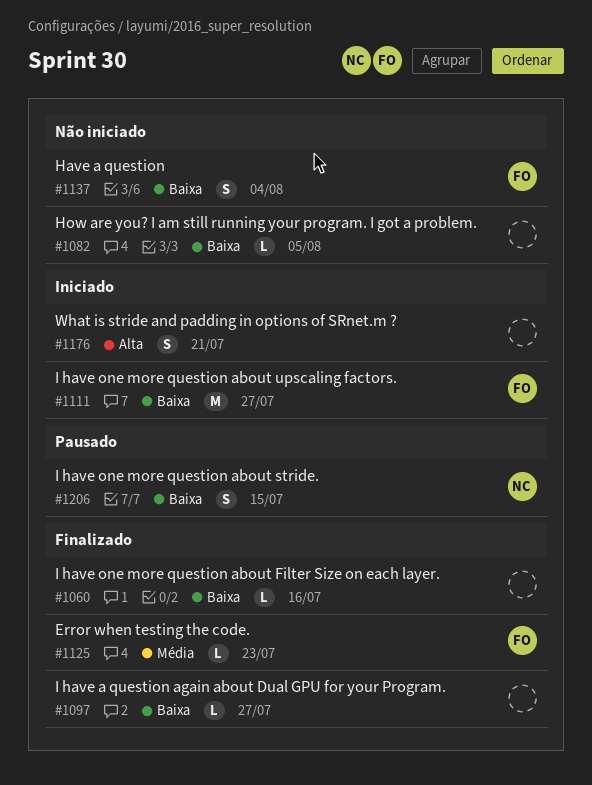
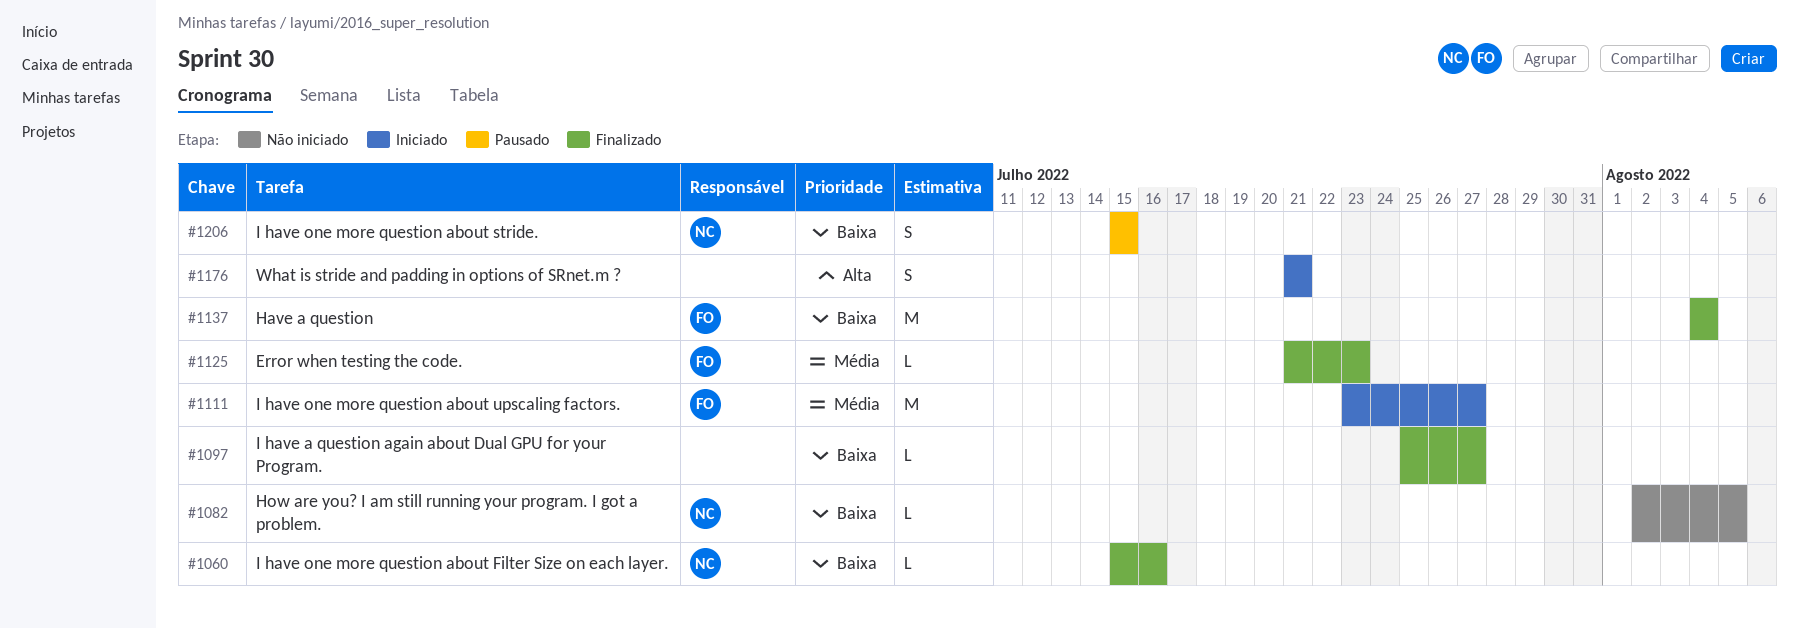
#1060, owner: none -> NC
#1082, owner: none -> NC
#1111, priority: Baixa -> Média
#1137, status: Não iniciado -> Finalizado
#1137, estimate: S -> M

